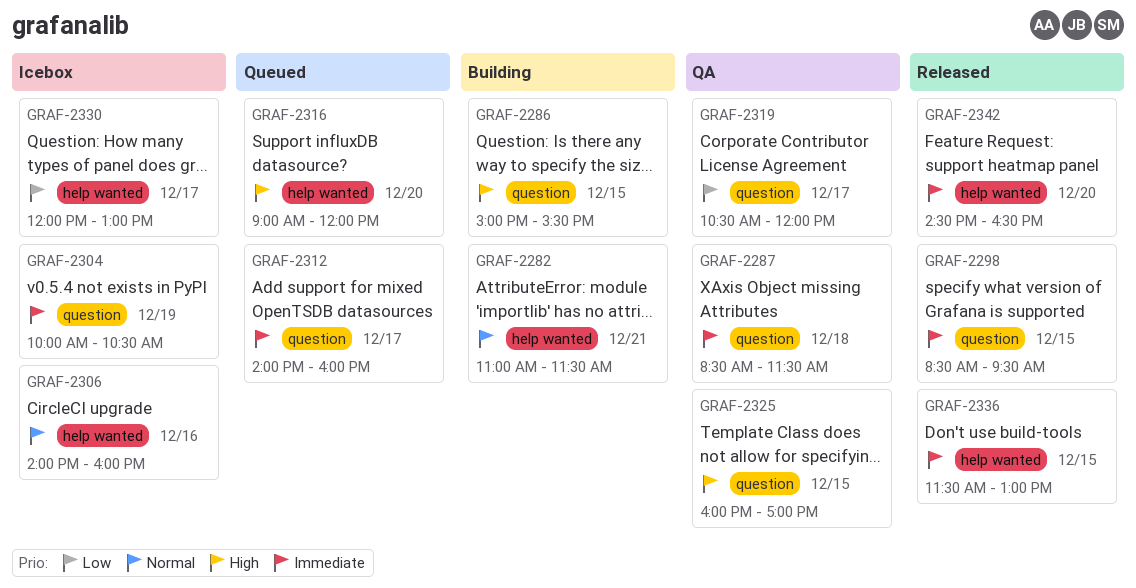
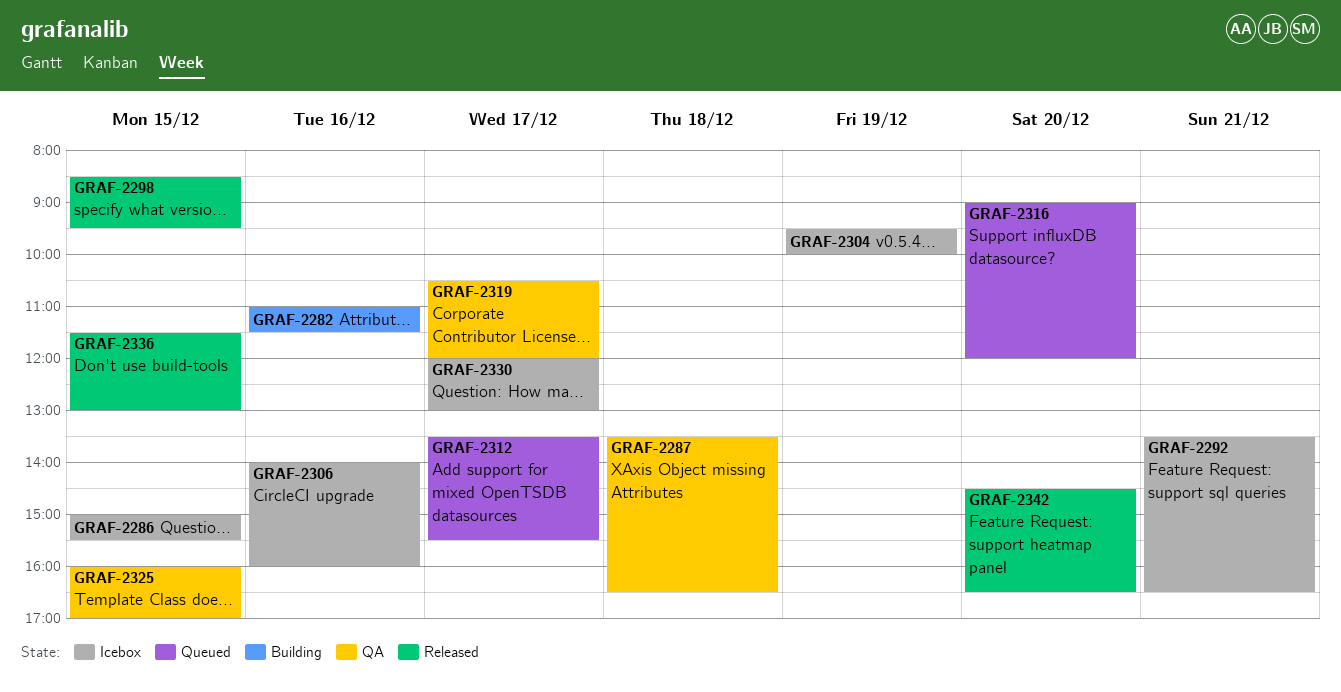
GRAF-2282, day: Dec 21 -> Dec 16
GRAF-2286, status: Building -> Icebox
GRAF-2287, begins: 08:30 -> 13:30
GRAF-2287, ends: 11:30 -> 16:30
GRAF-2292: none -> present
GRAF-2304, begins: 10:00 -> 09:30
GRAF-2304, ends: 10:30 -> 10:00
GRAF-2312, begins: 14:00 -> 13:30
GRAF-2312, ends: 16:00 -> 15:30

